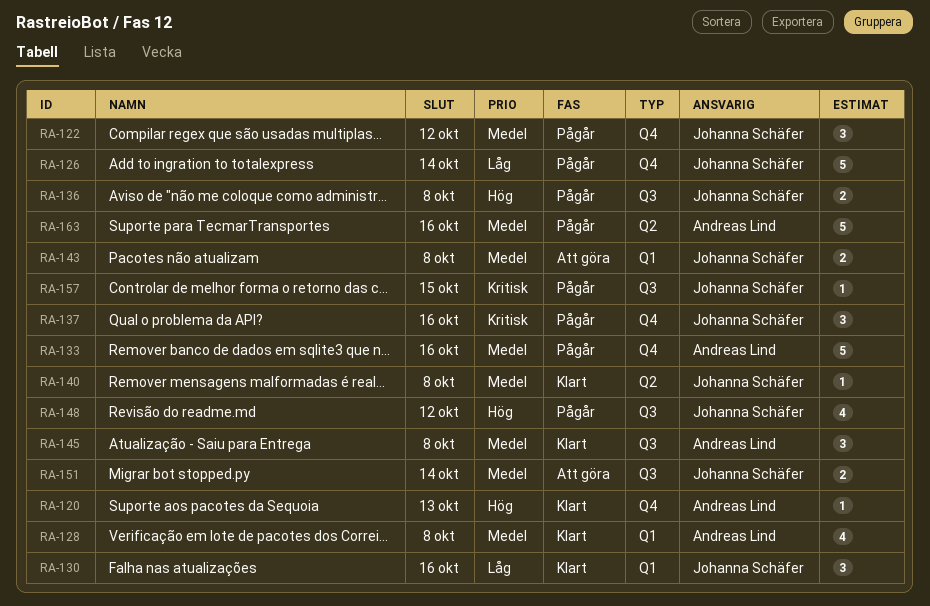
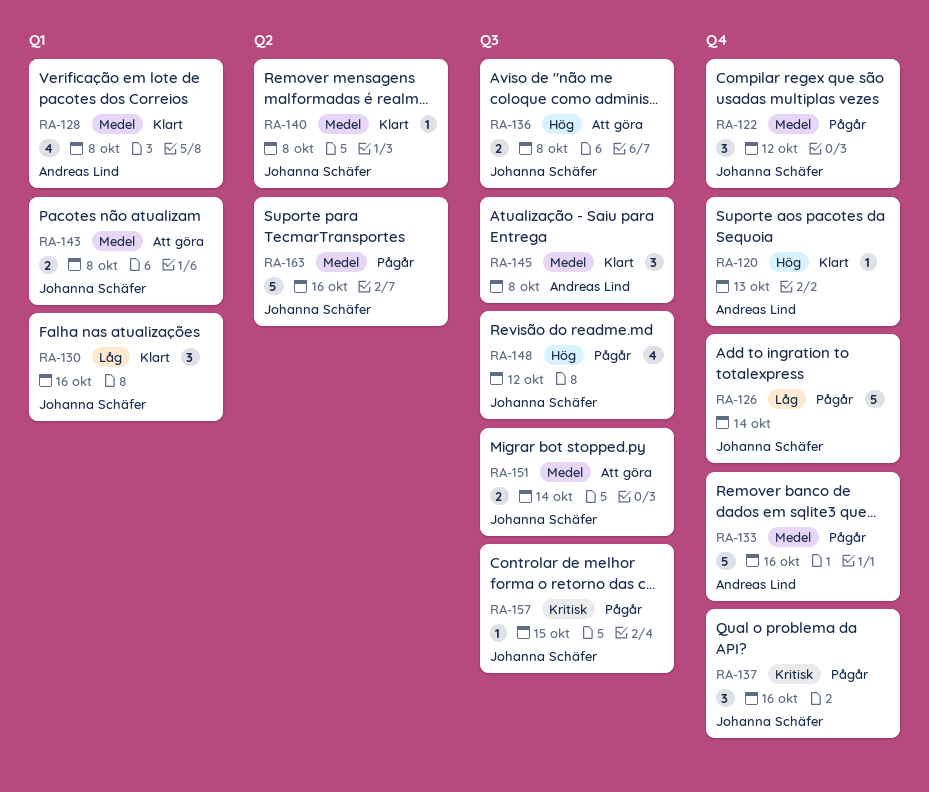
RA-136, status: Pågår -> Att göra
RA-163, owner: Andreas Lind -> Johanna Schäfer

